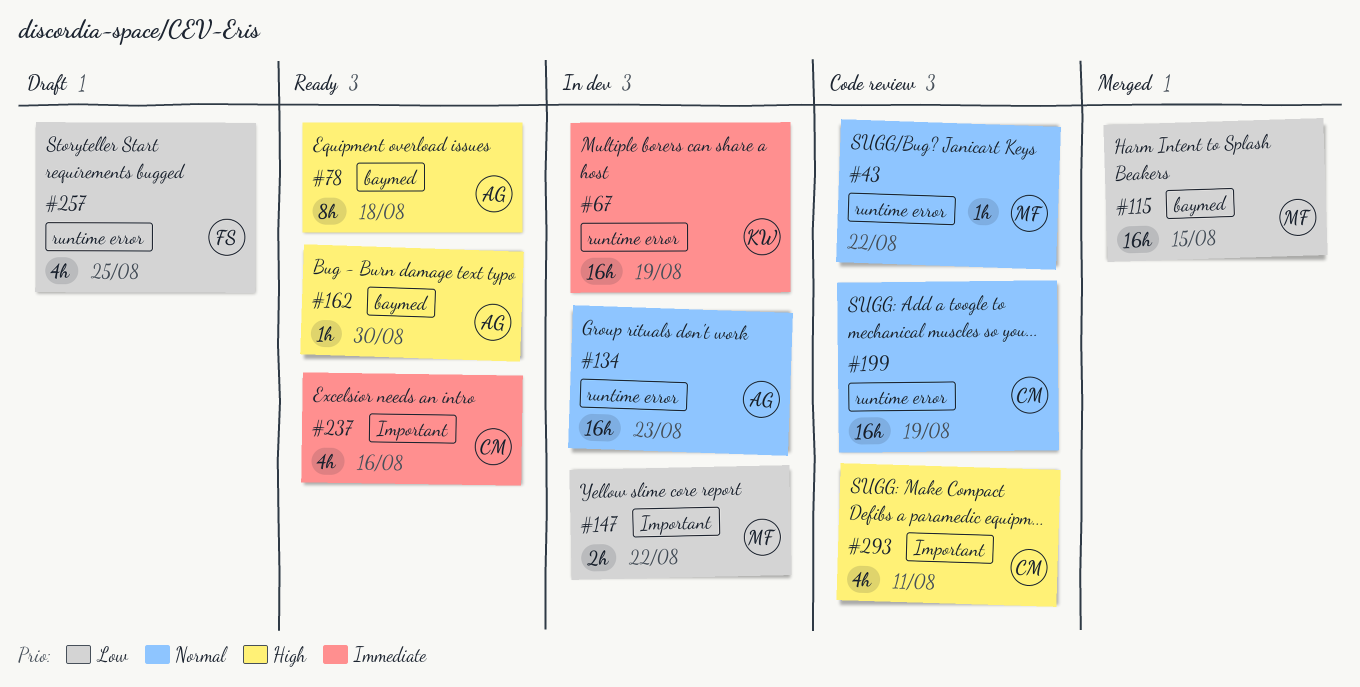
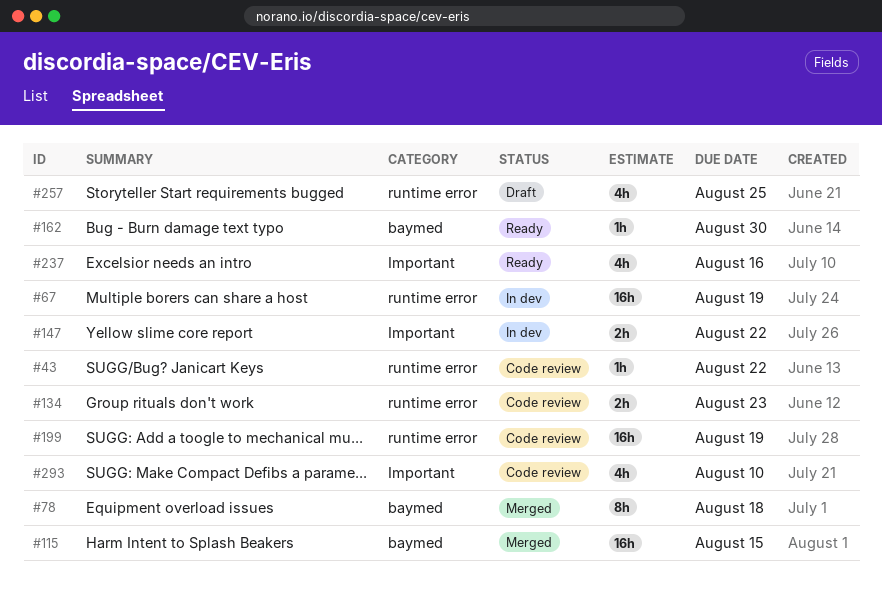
#78, status: Ready -> Merged
#134, status: In dev -> Code review
#134, estimate: 16h -> 2h
#293, due: Aug 11 -> Aug 10

